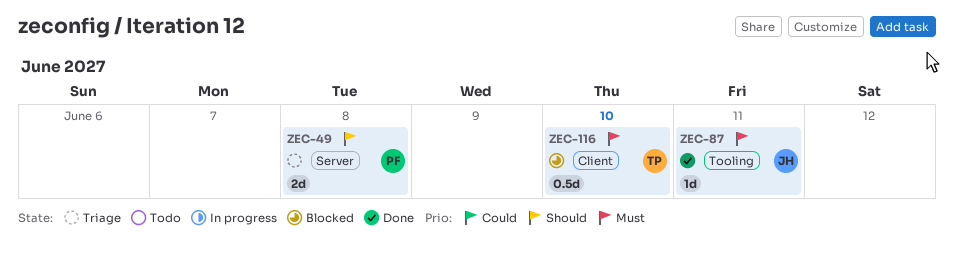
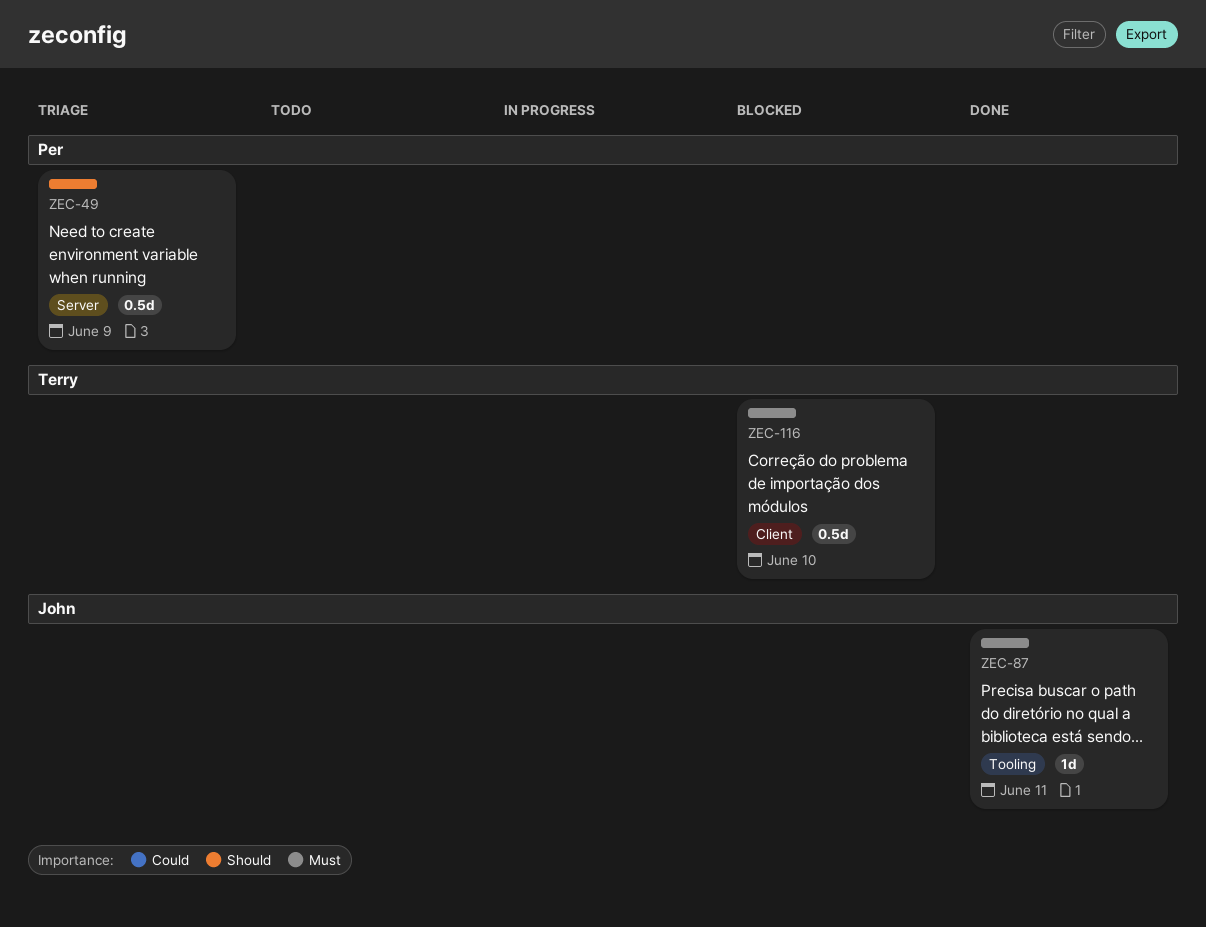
ZEC-49, estimate: 2d -> 0.5d
ZEC-49, due: Jun 8 -> Jun 9

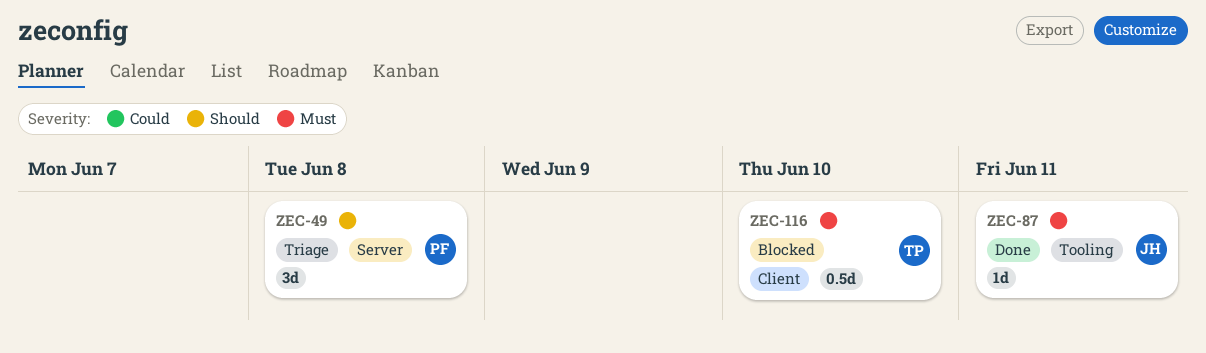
ZEC-49, estimate: 0.5d -> 3d
ZEC-49, due: Jun 9 -> Jun 8

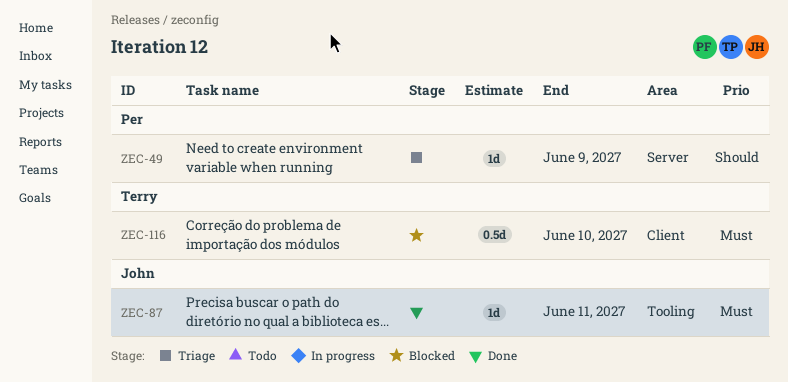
ZEC-49, estimate: 3d -> 1d
ZEC-49, due: Jun 8 -> Jun 9

